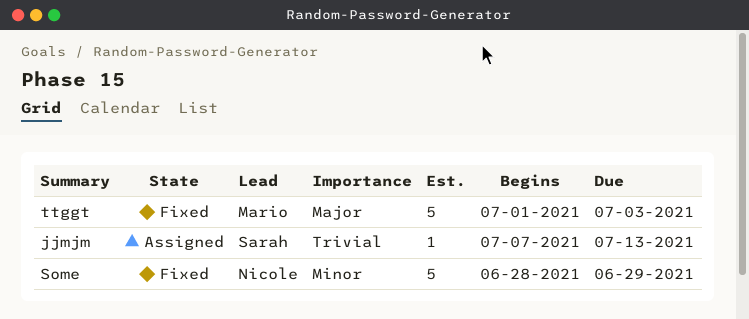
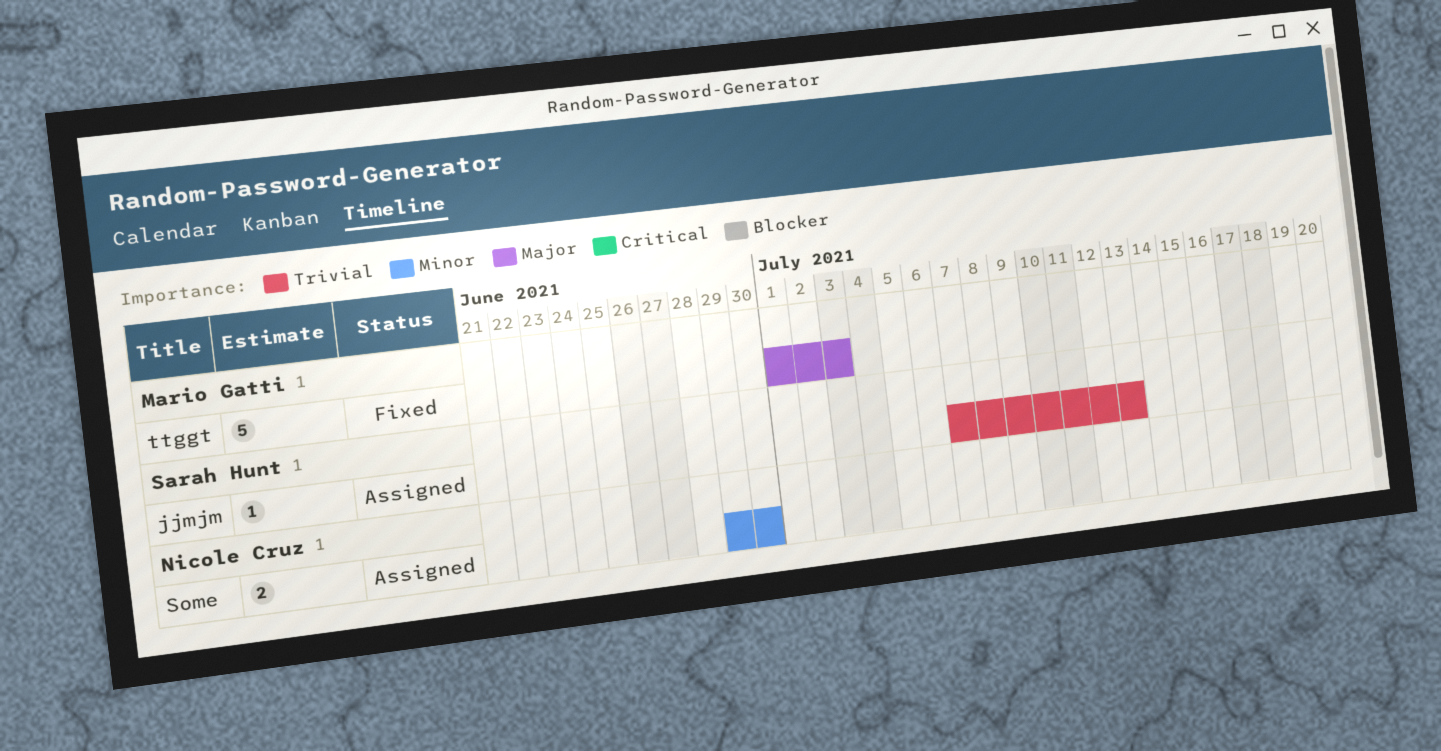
Some, status: Fixed -> Assigned
Some, estimate: 5 -> 2
Some, start: Jun 28 -> Jun 29
Some, due: Jun 29 -> Jun 30

